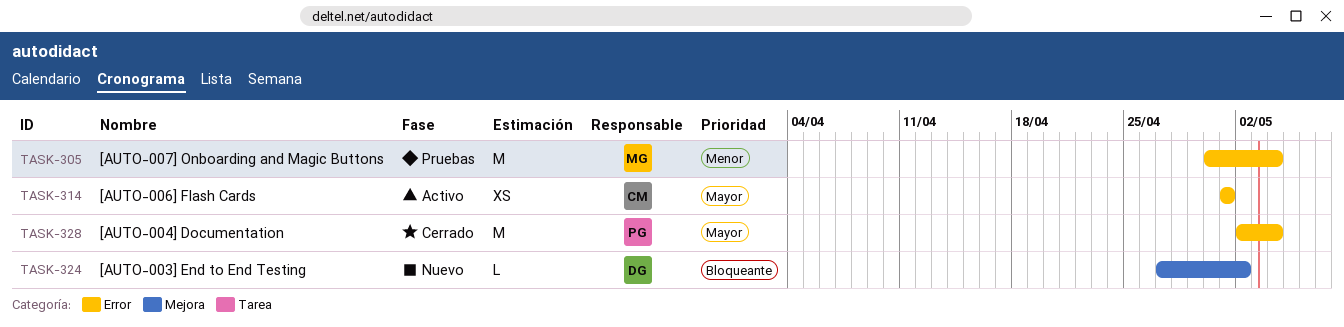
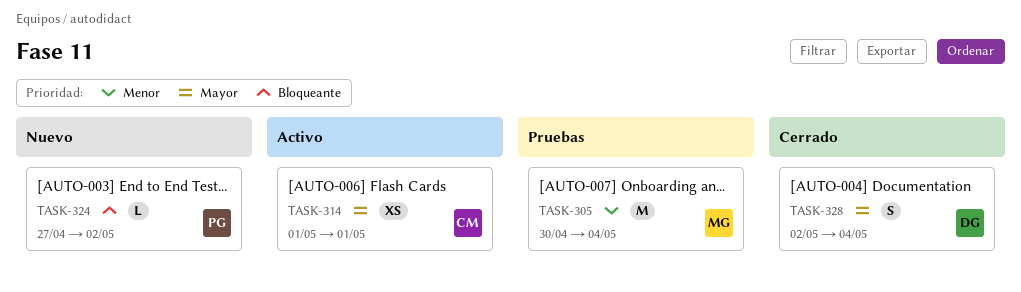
TASK-324, owner: DG -> PG
TASK-328, owner: PG -> DG
TASK-328, estimate: M -> S

